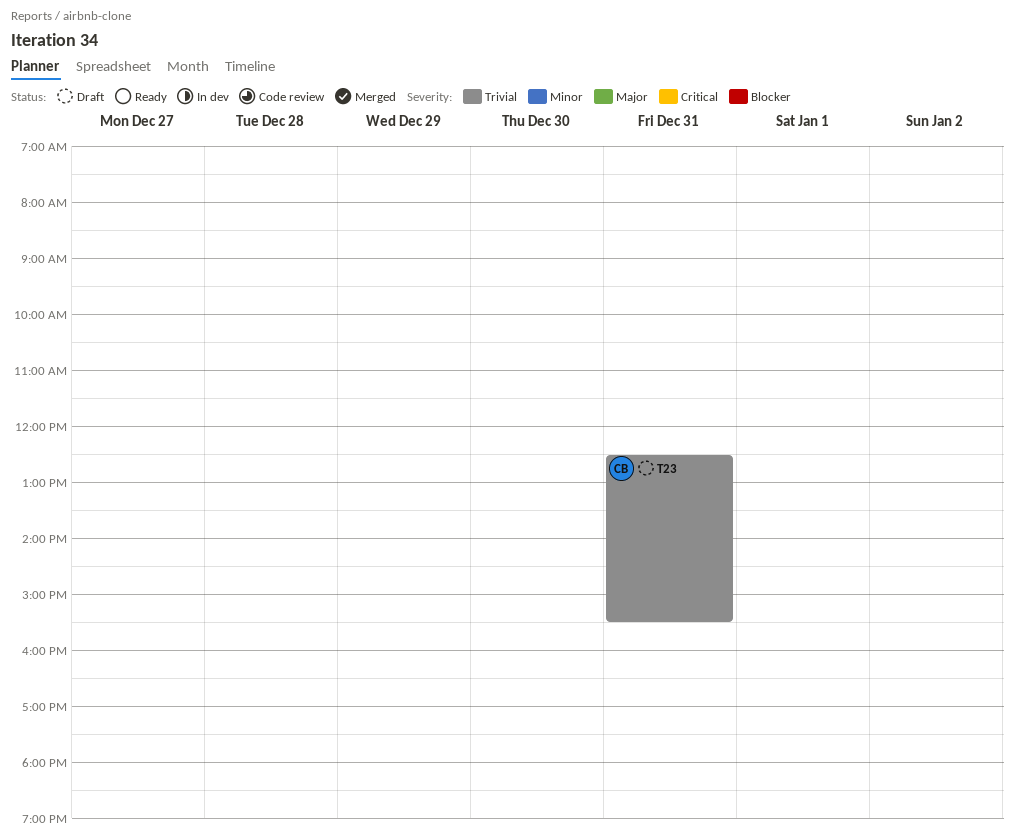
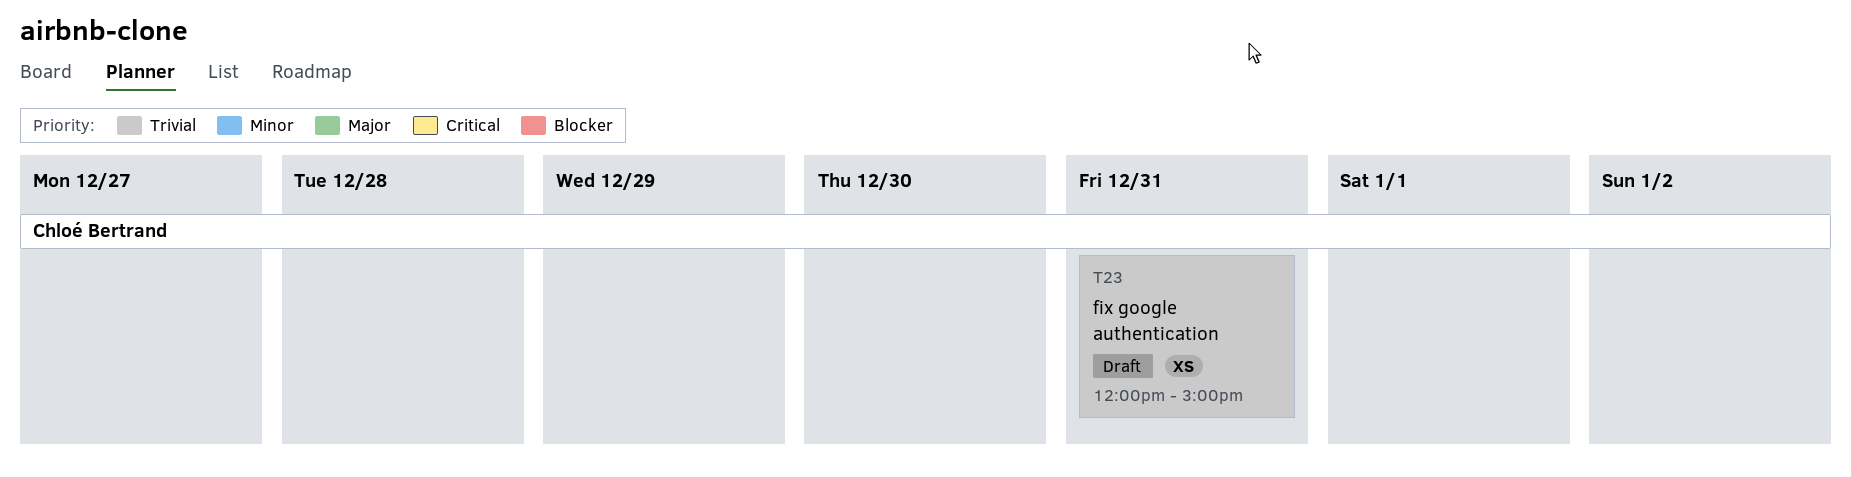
T23, begins: 12:30 -> 12:00
T23, ends: 15:30 -> 15:00

